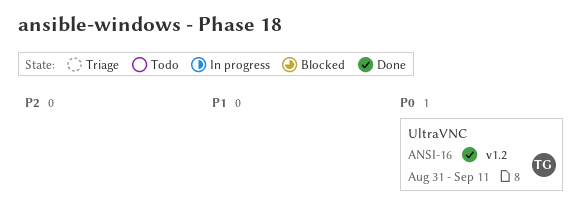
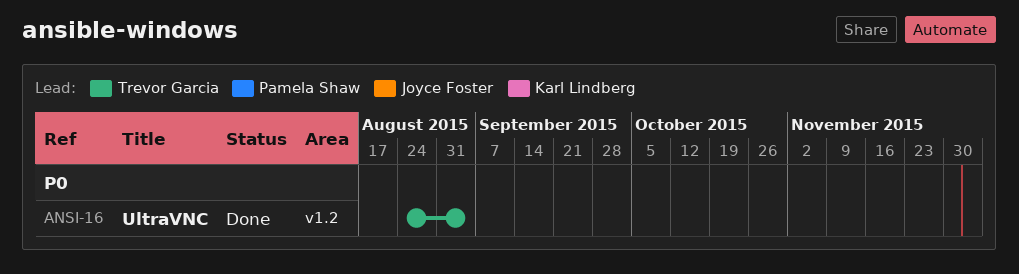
ANSI-16, start: Aug 31 -> Aug 24
ANSI-16, due: Sep 11 -> Sep 4

